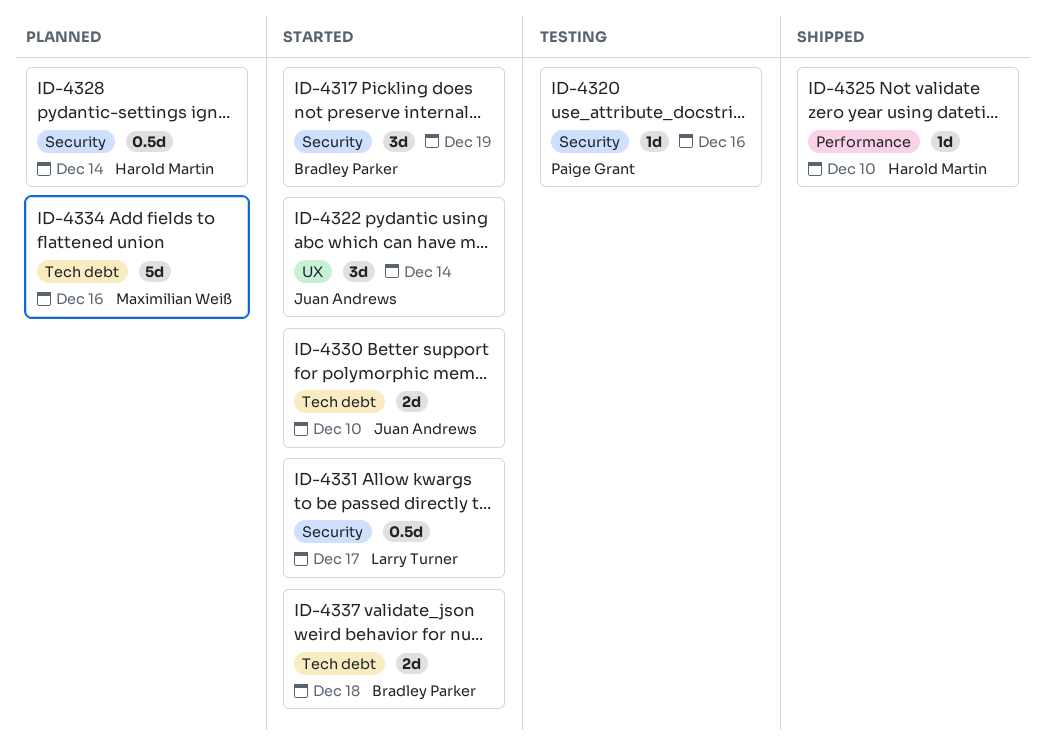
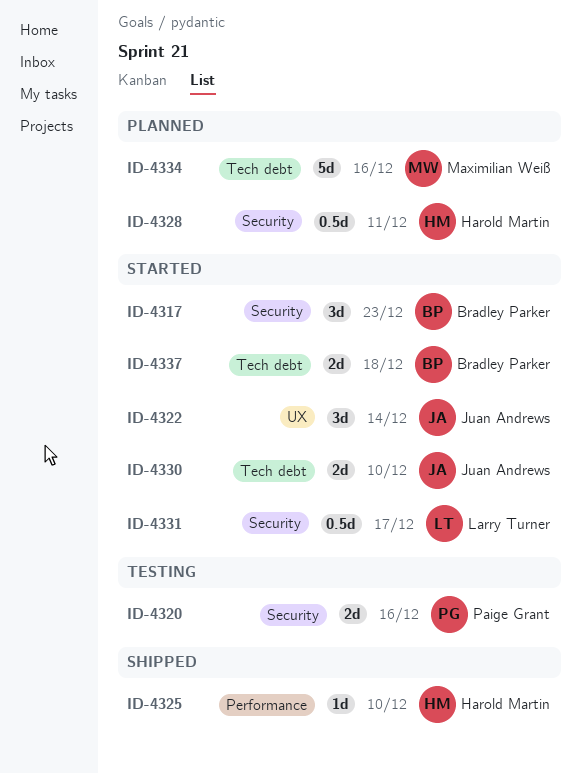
ID-4317, due: Dec 19 -> Dec 23
ID-4320, estimate: 1d -> 2d
ID-4328, due: Dec 14 -> Dec 11

